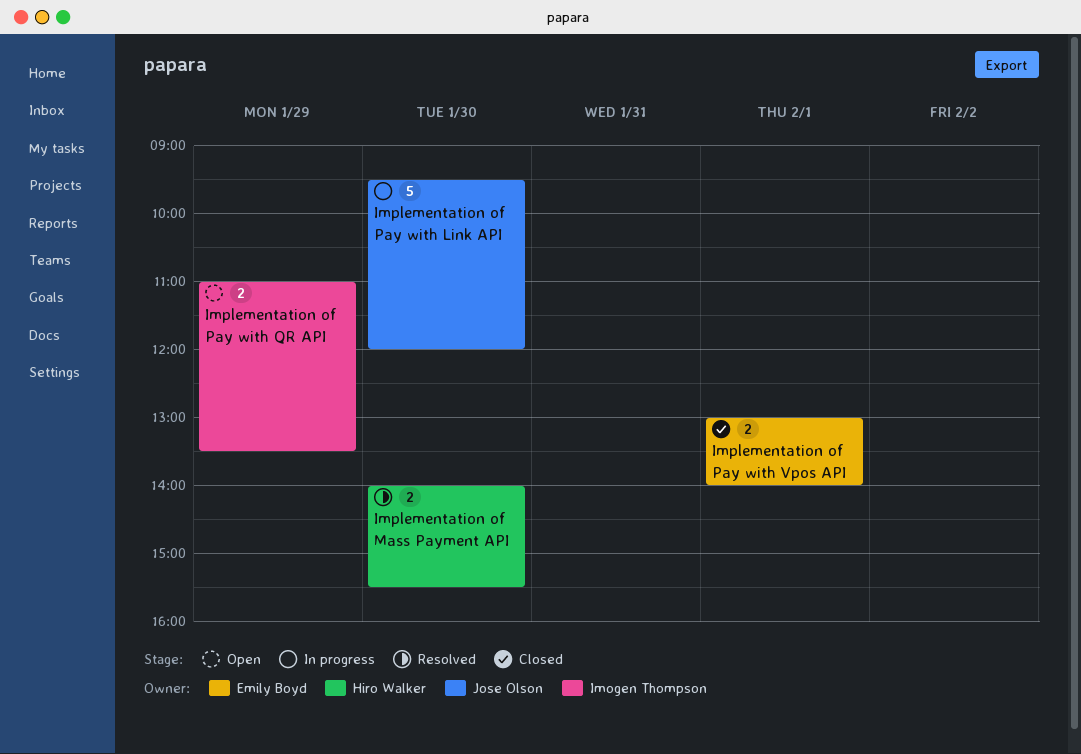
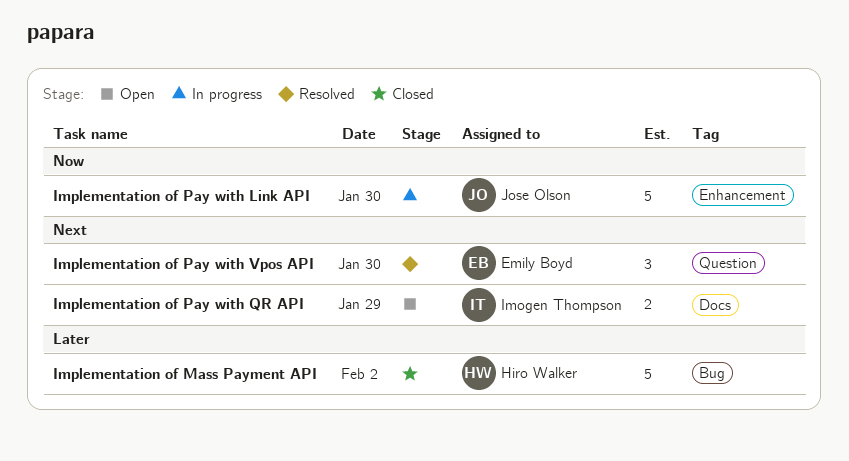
Implementation of Mass Payment API, status: Resolved -> Closed
Implementation of Mass Payment API, estimate: 2 -> 5
Implementation of Mass Payment API, day: Jan 30 -> Feb 2
Implementation of Pay with Vpos API, status: Closed -> Resolved
Implementation of Pay with Vpos API, estimate: 2 -> 3
Implementation of Pay with Vpos API, day: Feb 1 -> Jan 30

